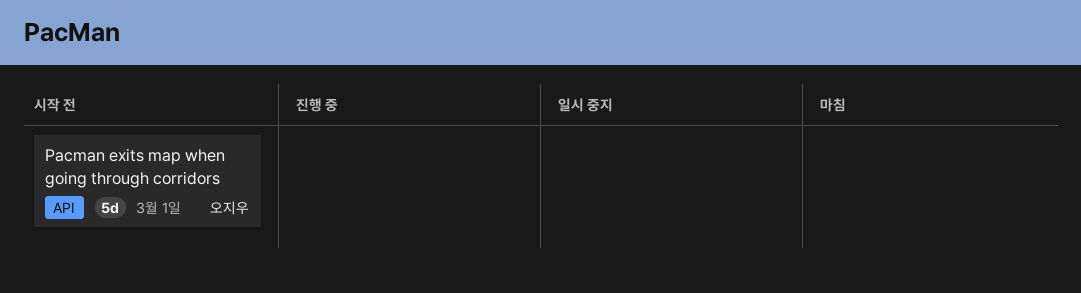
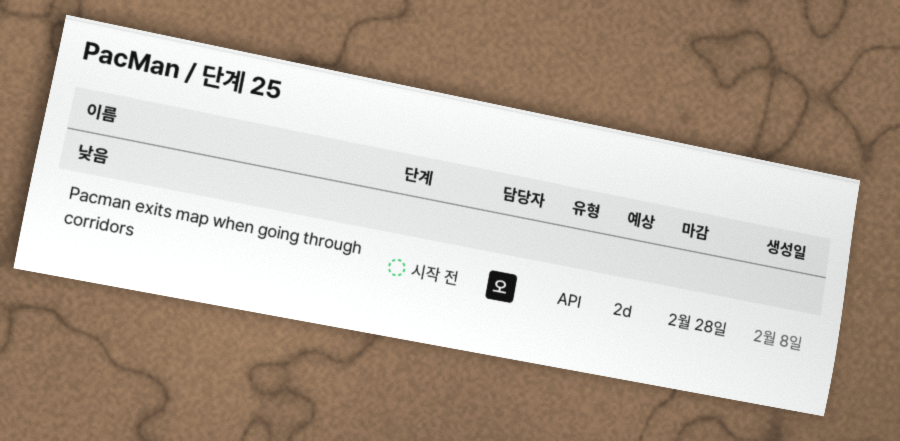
Pacman exits map when going through corridors, estimate: 5d -> 2d
Pacman exits map when going through corridors, due: Mar 1 -> Feb 28

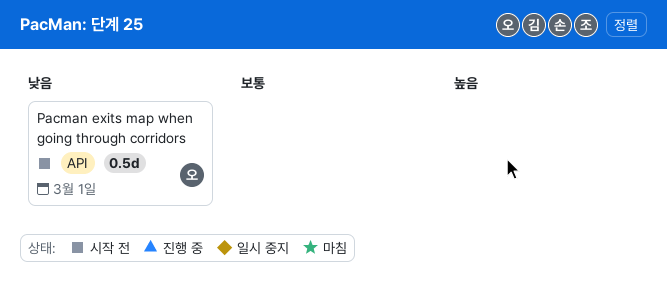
Pacman exits map when going through corridors, estimate: 2d -> 0.5d
Pacman exits map when going through corridors, due: Feb 28 -> Mar 1

